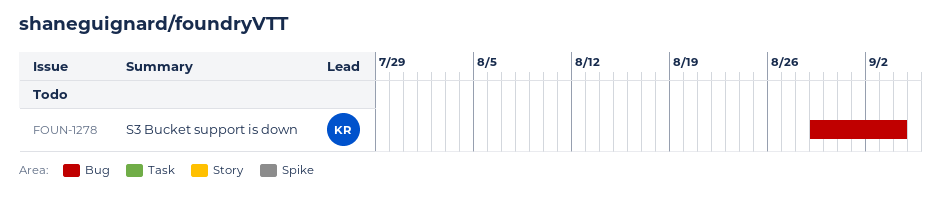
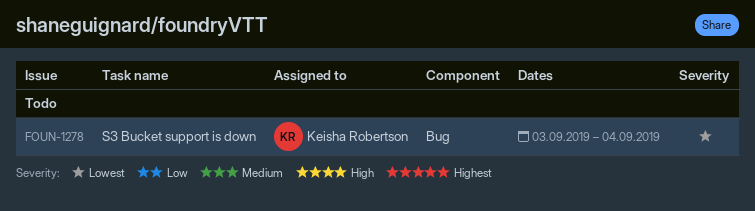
FOUN-1278, start: Aug 29 -> Sep 3

